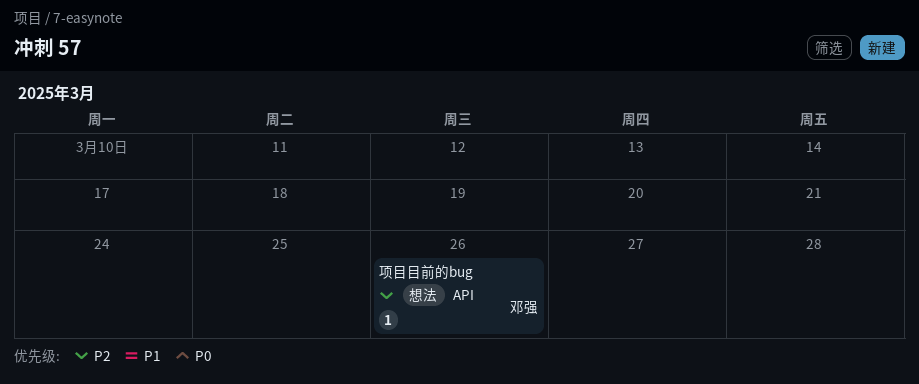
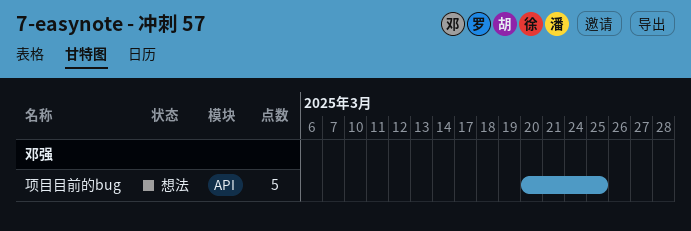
项目目前的bug, estimate: 1 -> 5
项目目前的bug, due: Mar 26 -> Mar 25

